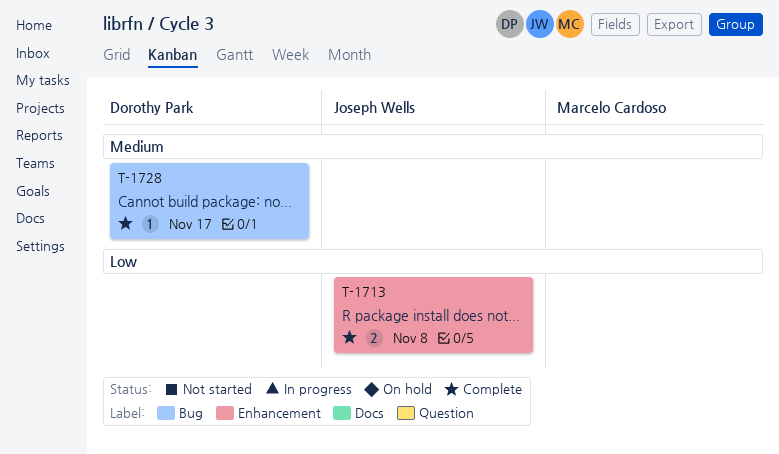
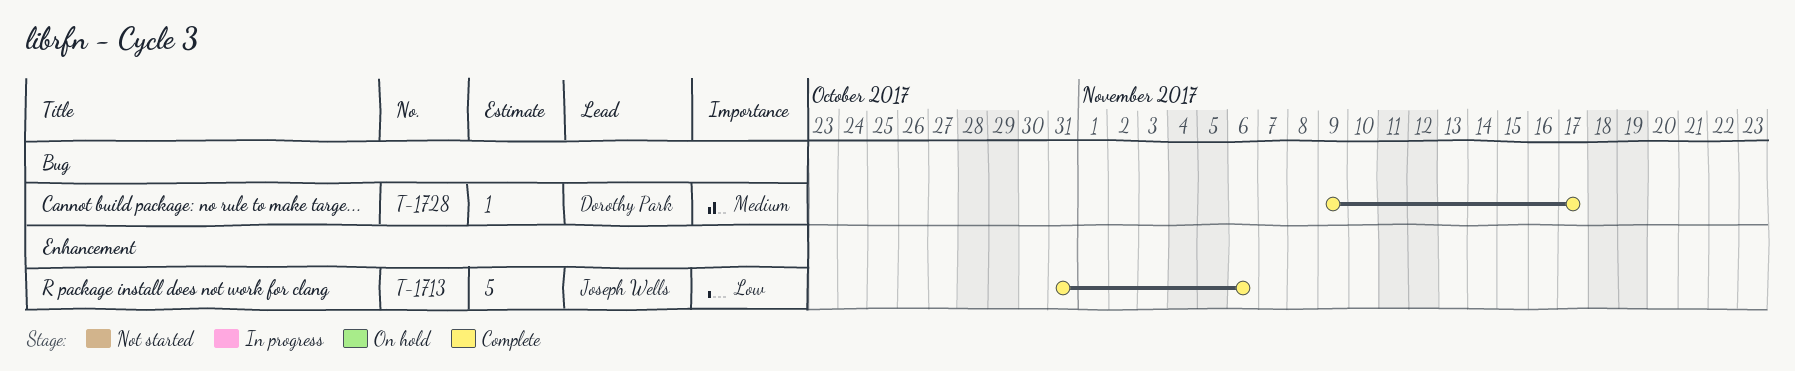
T-1713, estimate: 2 -> 5
T-1713, due: Nov 8 -> Nov 6

